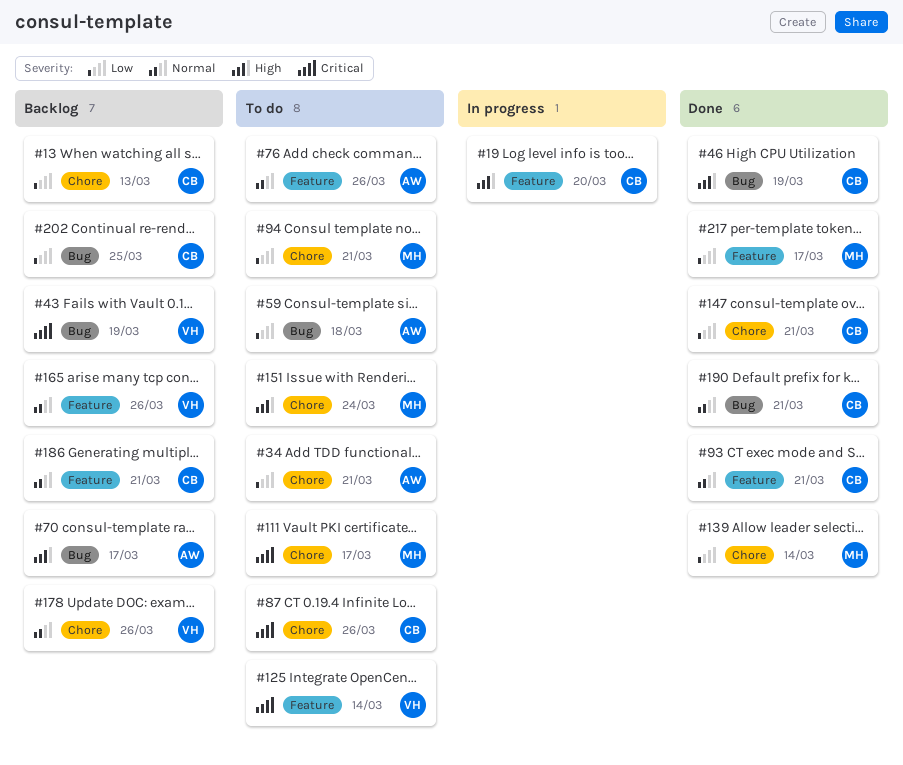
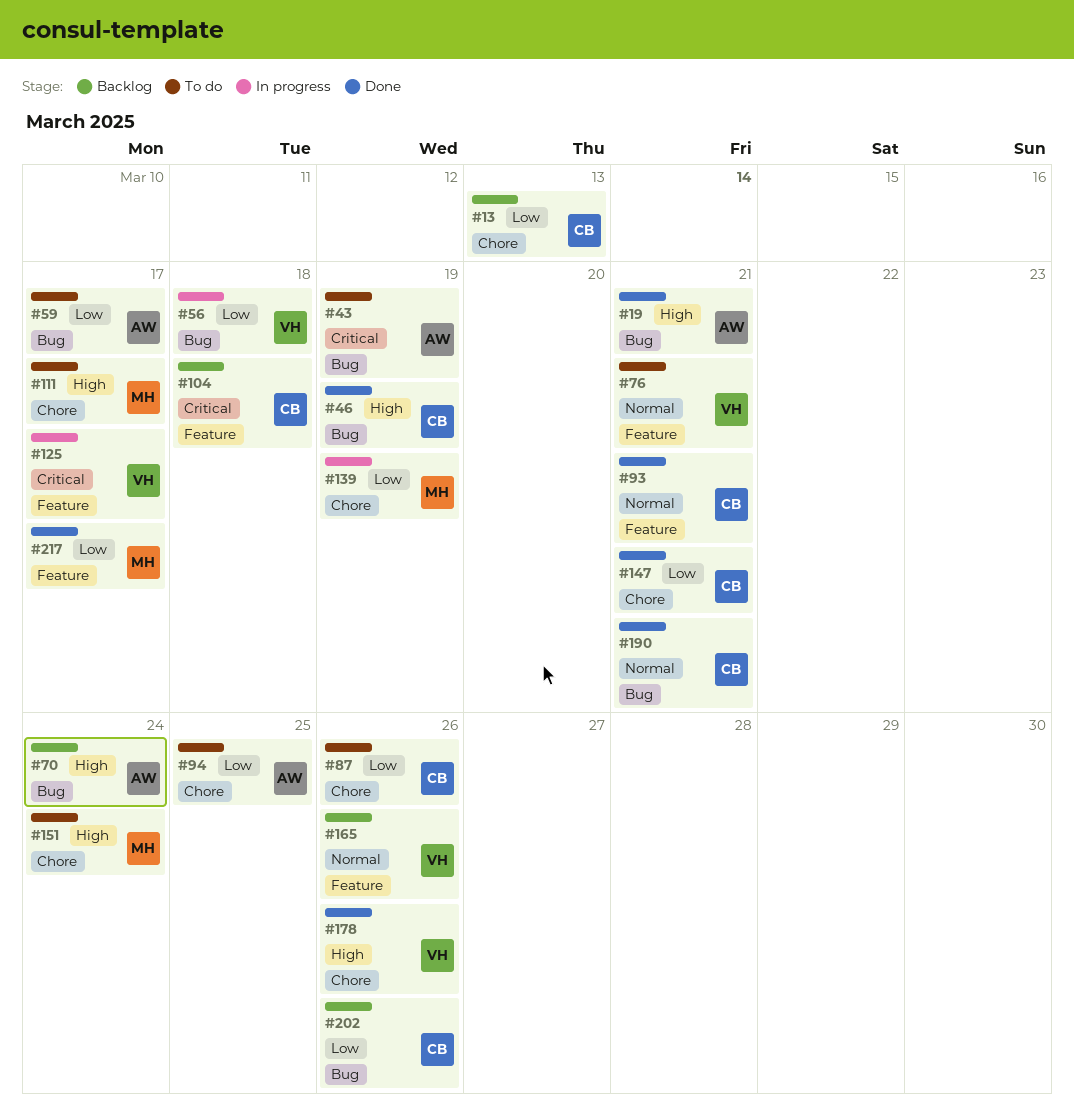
#19, status: In progress -> Done
#19, owner: CB -> AW
#19, label: Feature -> Bug
#19, due: Mar 20 -> Mar 21
#34: present -> none
#43, status: Backlog -> To do
#43, owner: VH -> AW
#56: none -> present
#59, due: Mar 18 -> Mar 17
#70, due: Mar 17 -> Mar 24
#76, owner: AW -> VH
#76, due: Mar 26 -> Mar 21
#87, priority: Critical -> Low
#94, owner: MH -> AW
#94, due: Mar 21 -> Mar 25
#104: none -> present
#111, priority: Critical -> High
#125, status: To do -> In progress
#125, due: Mar 14 -> Mar 17
#139, status: Done -> In progress
#139, due: Mar 14 -> Mar 19
#178, status: Backlog -> Done
#178, priority: Normal -> High
#186: present -> none
#202, due: Mar 25 -> Mar 26

